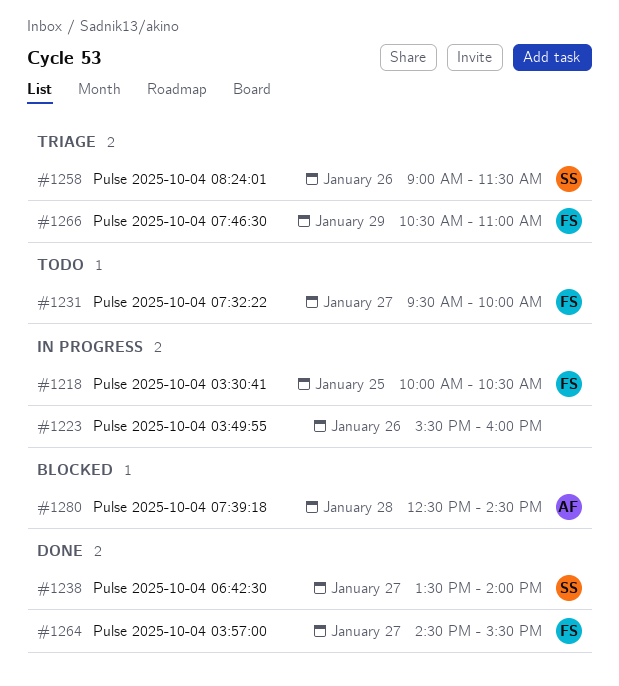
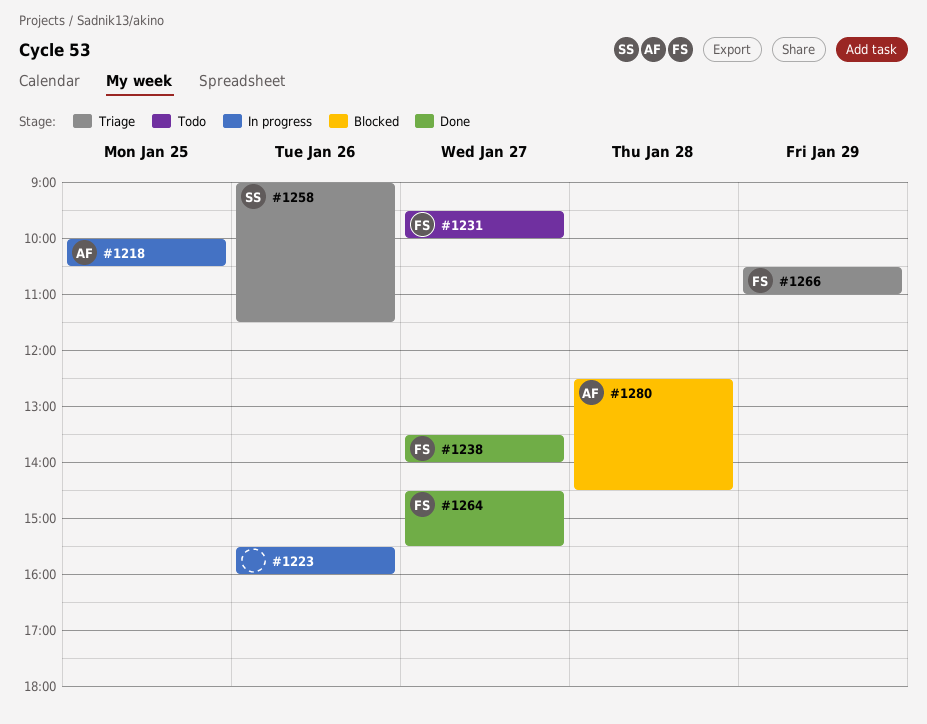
#1218, owner: FS -> AF
#1238, owner: SS -> FS

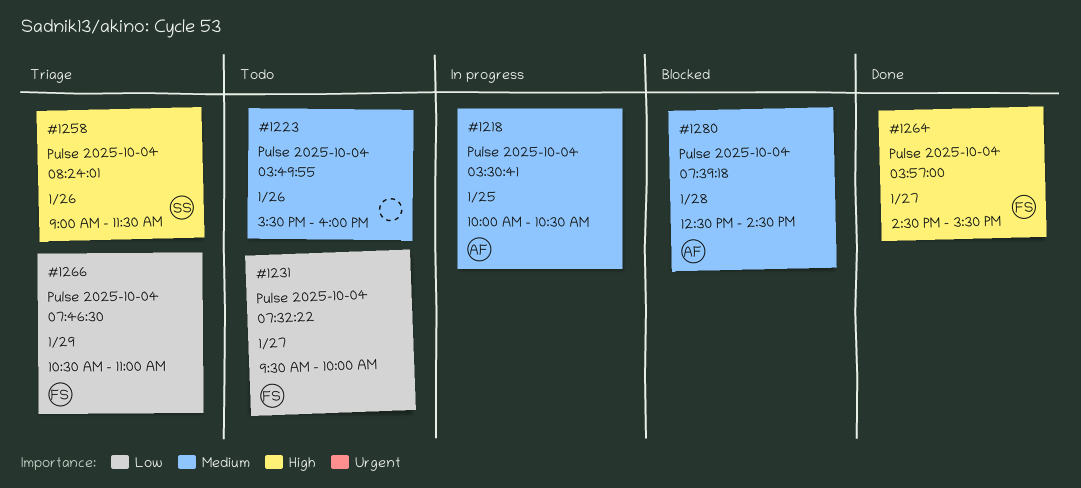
#1223, status: In progress -> Todo
#1238: present -> none

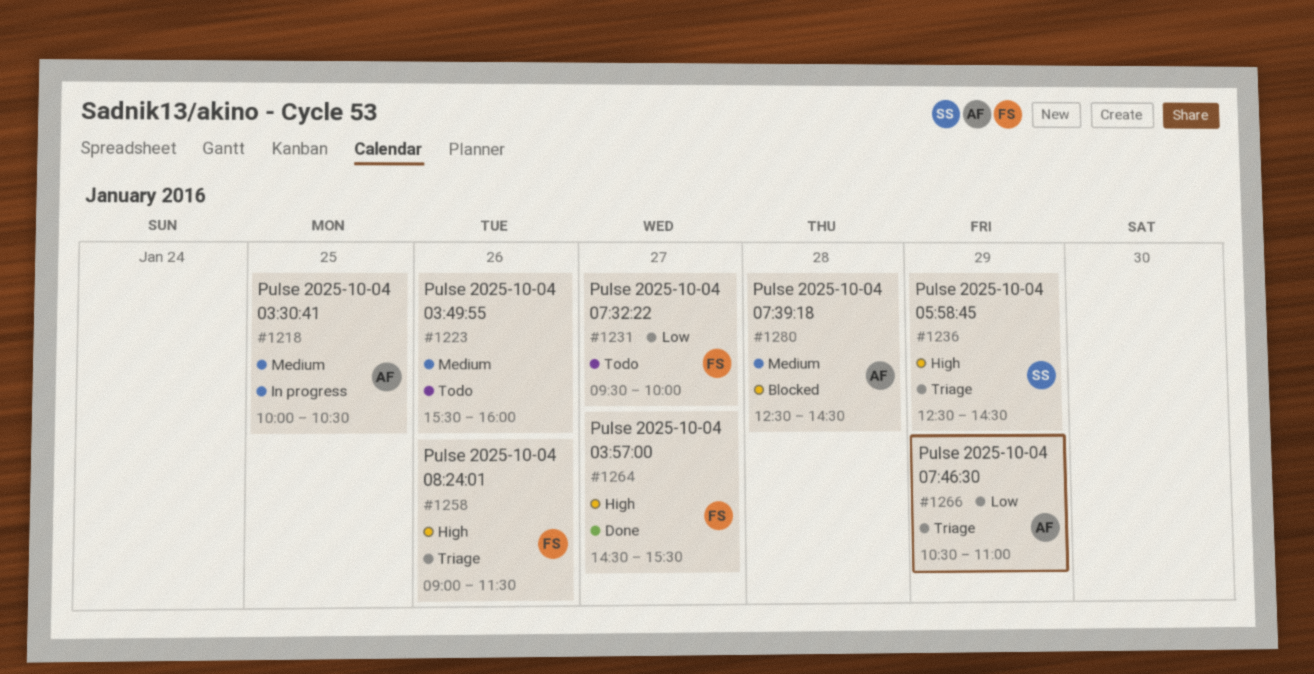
#1236: none -> present
#1258, owner: SS -> FS
#1266, owner: FS -> AF

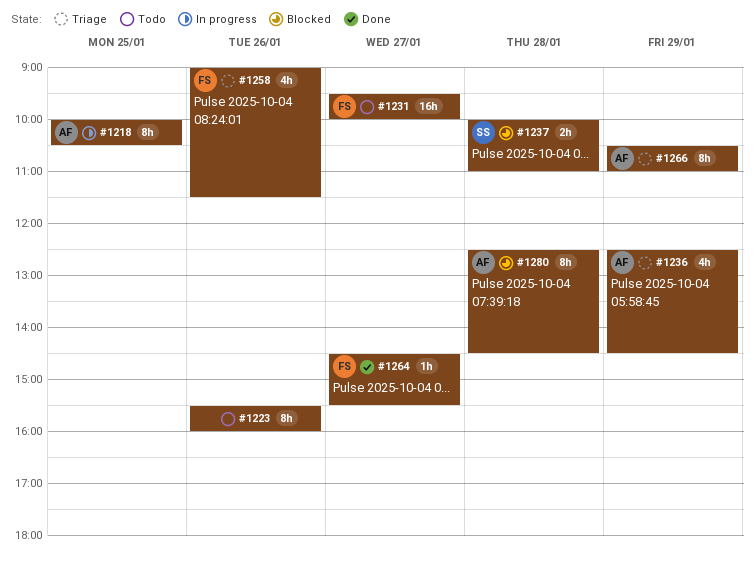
#1236, owner: SS -> AF
#1237: none -> present

